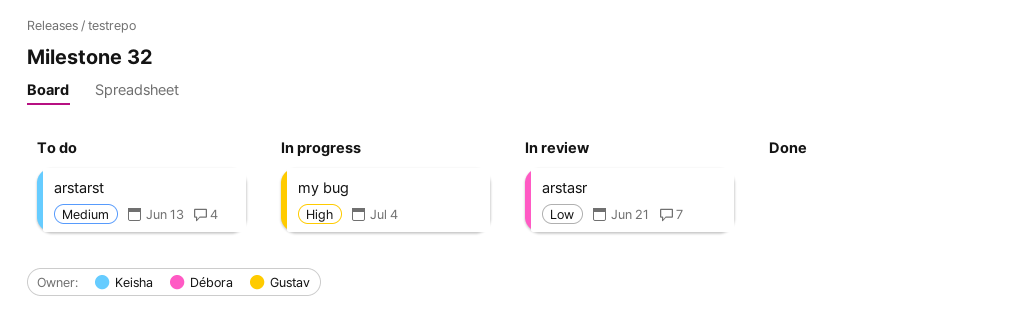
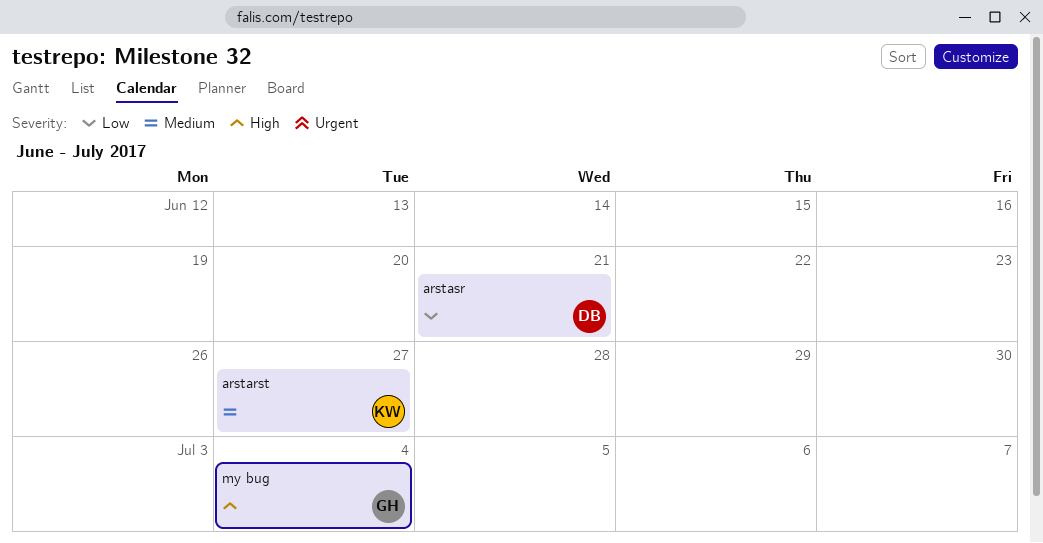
arstarst, due: Jun 13 -> Jun 27

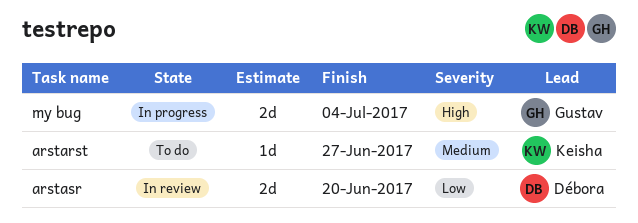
arstasr, due: Jun 21 -> Jun 20

